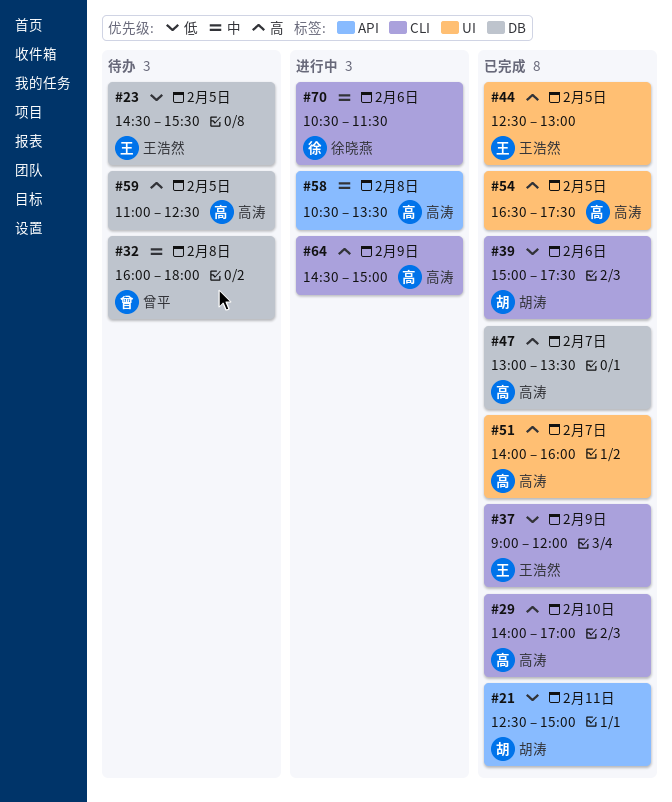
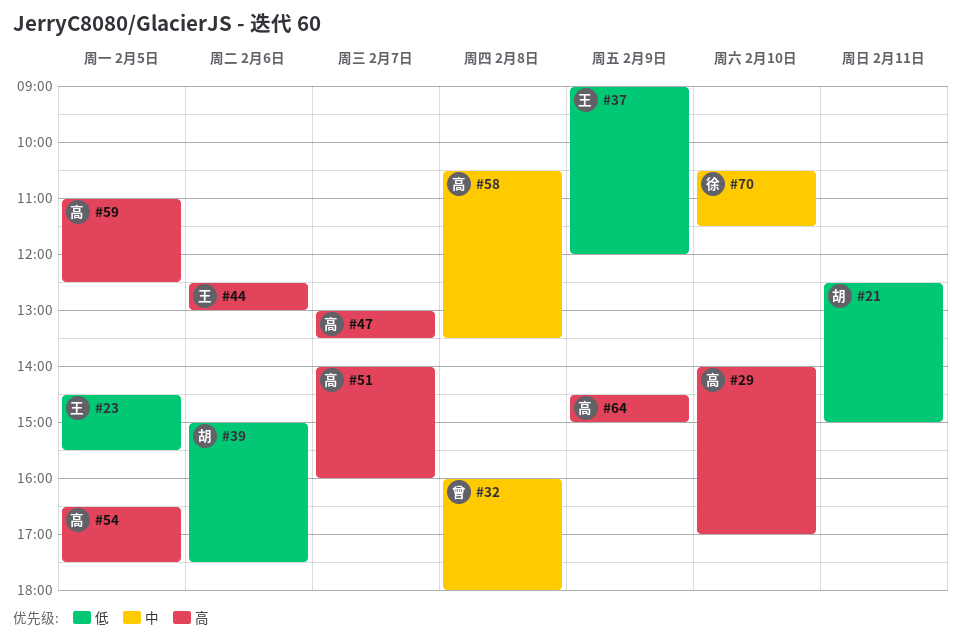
#44, day: Feb 5 -> Feb 6
#70, day: Feb 6 -> Feb 10

